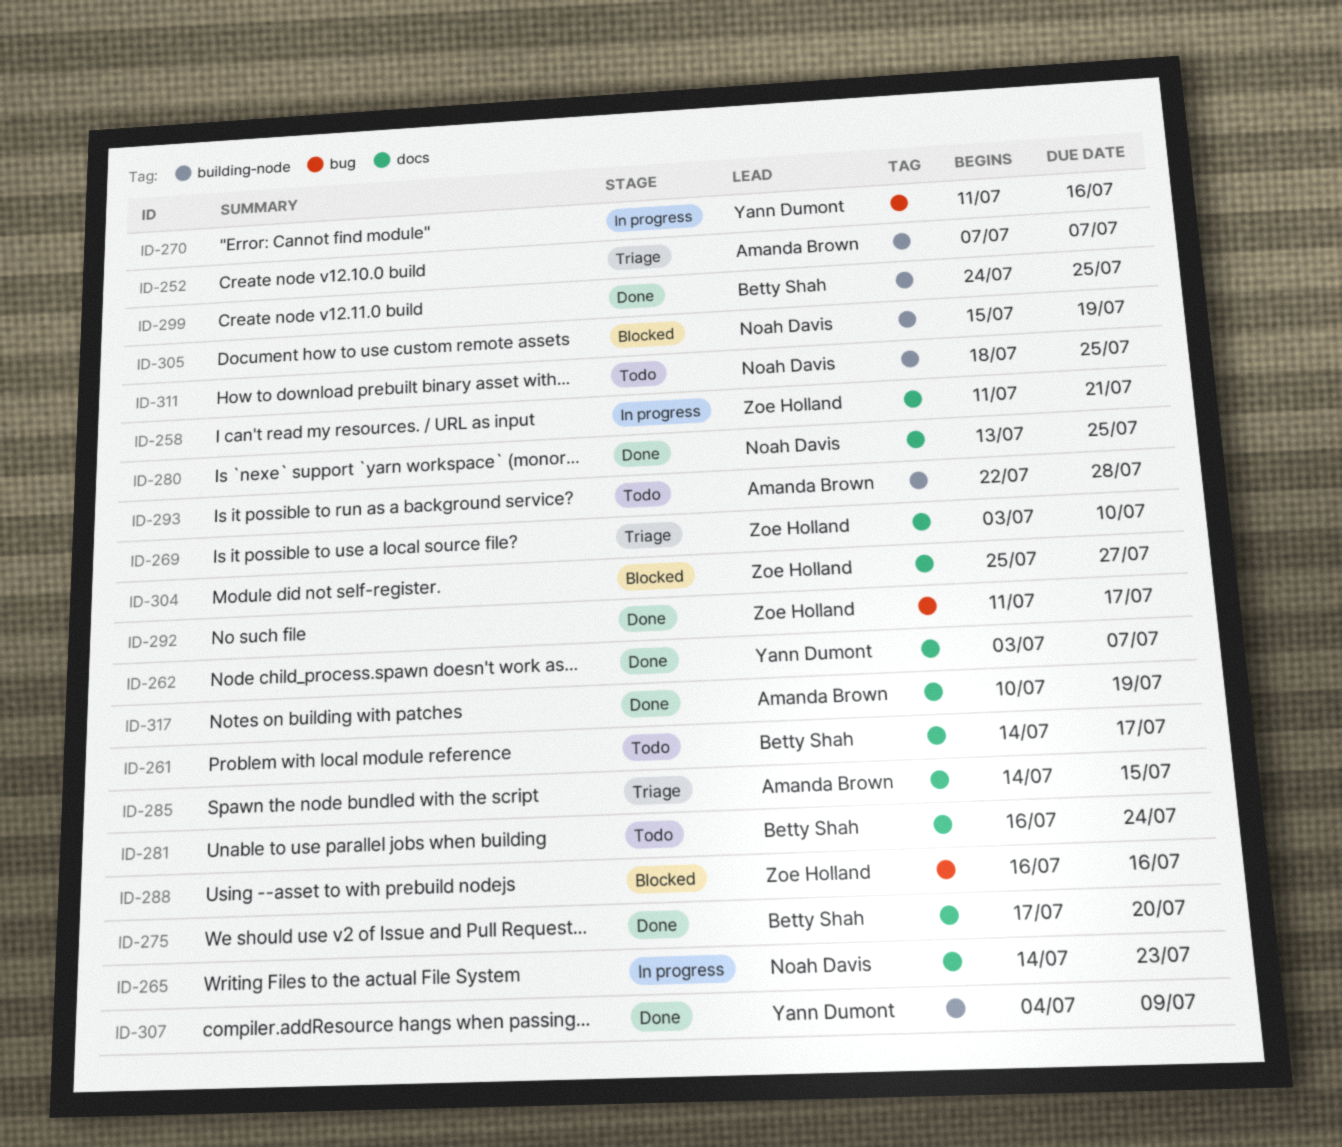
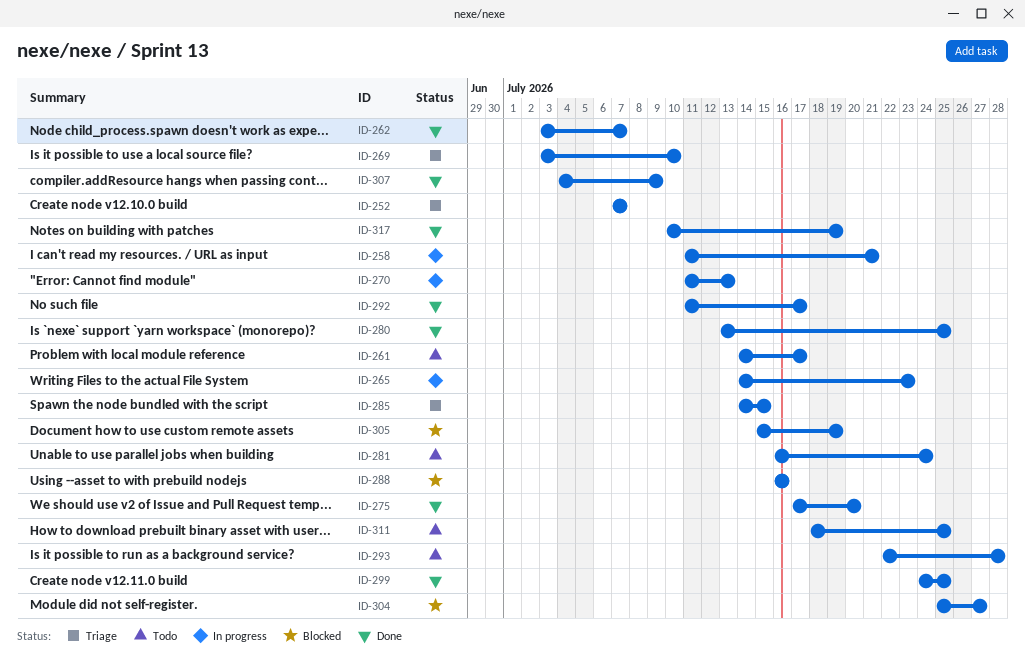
ID-270, due: Jul 16 -> Jul 13

